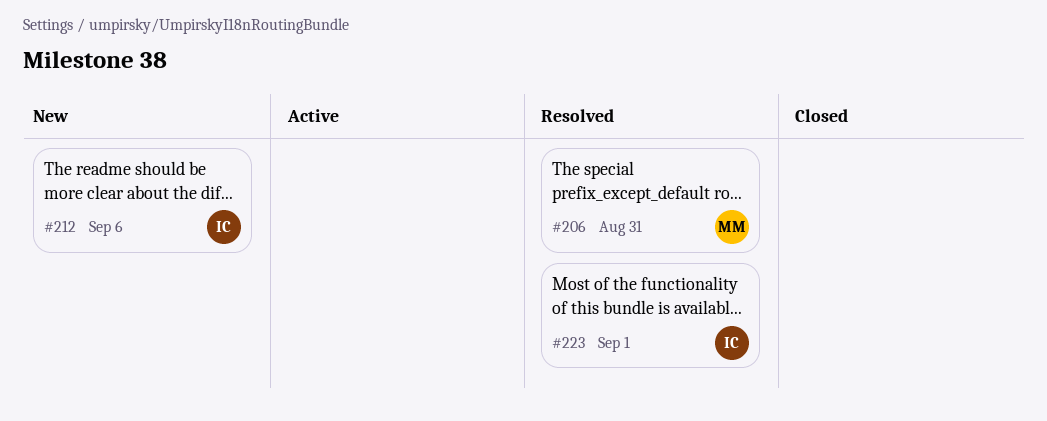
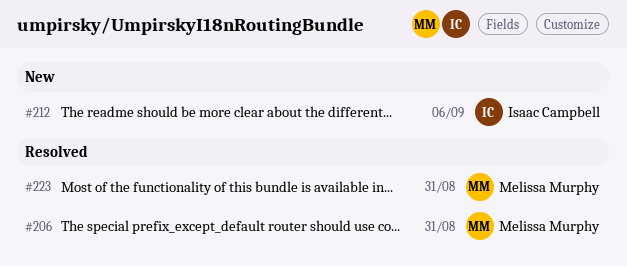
#223, owner: Isaac Campbell -> Melissa Murphy
#223, due: Sep 1 -> Aug 31

